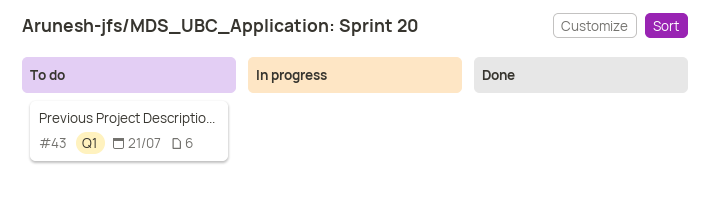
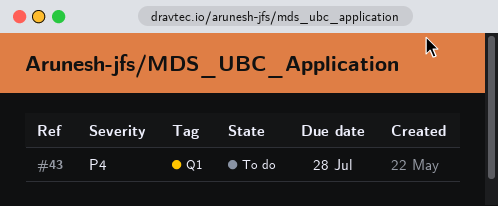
#43, due: Jul 21 -> Jul 28

